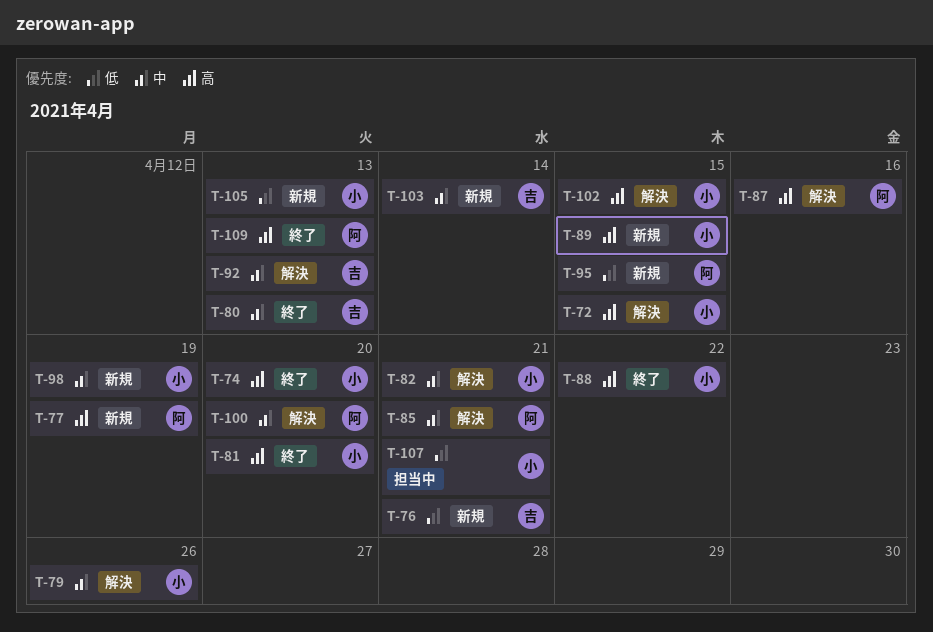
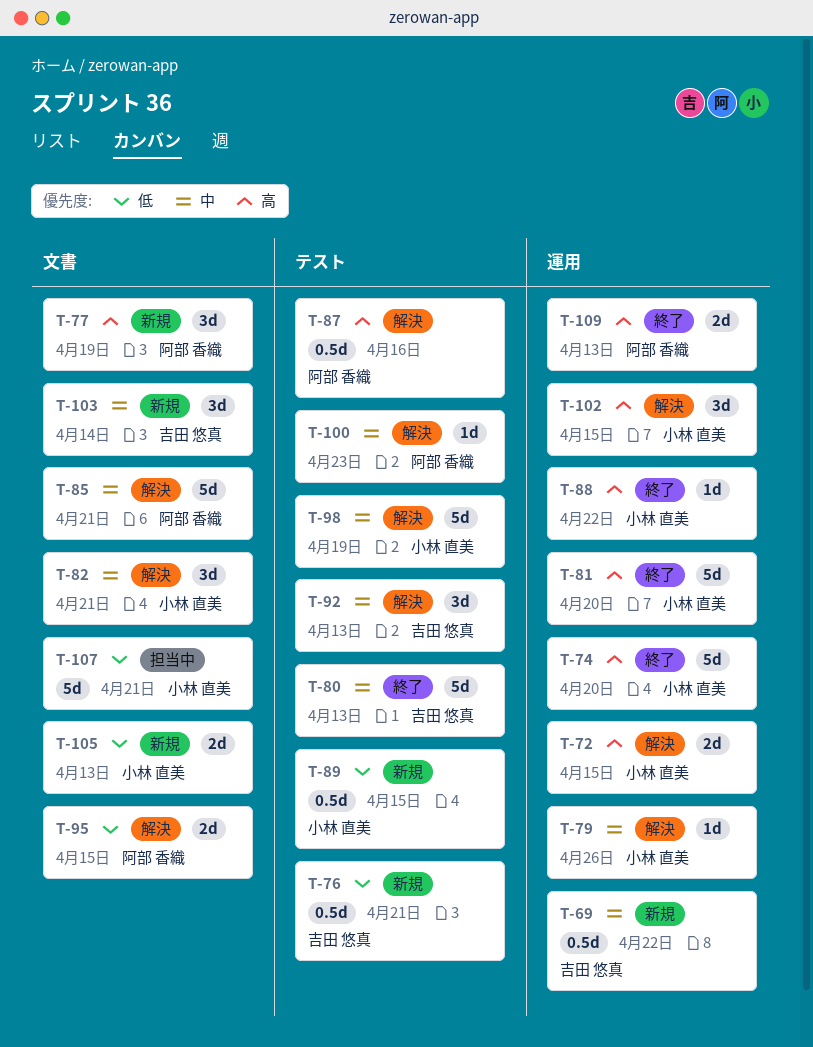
T-69: none -> present
T-89, priority: 高 -> 低
T-95, status: 新規 -> 解決
T-98, status: 新規 -> 解決
T-100, due: Apr 20 -> Apr 23

